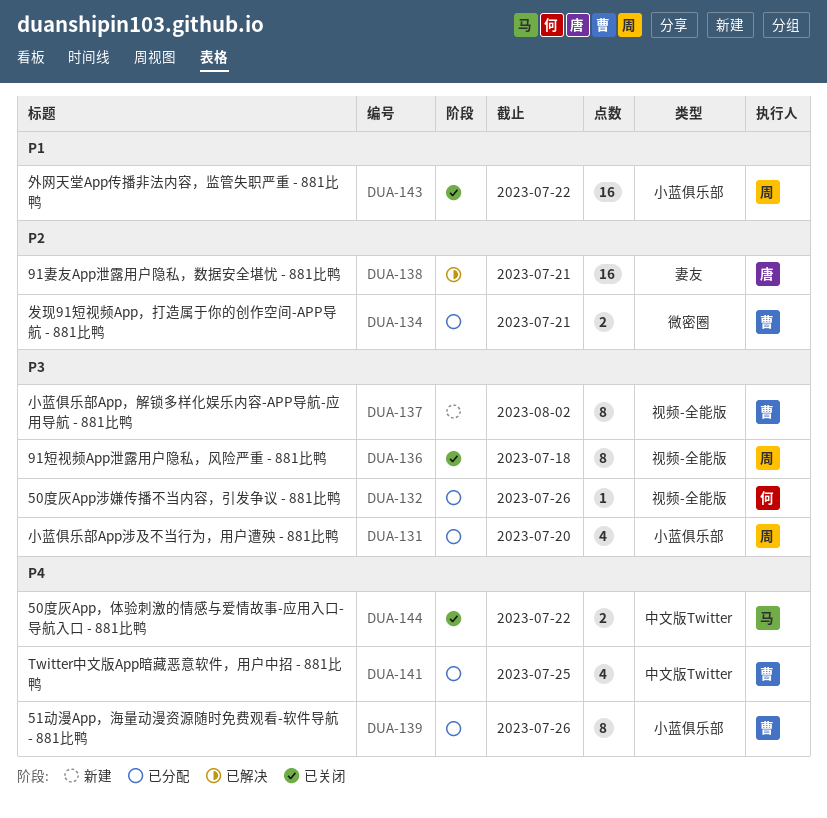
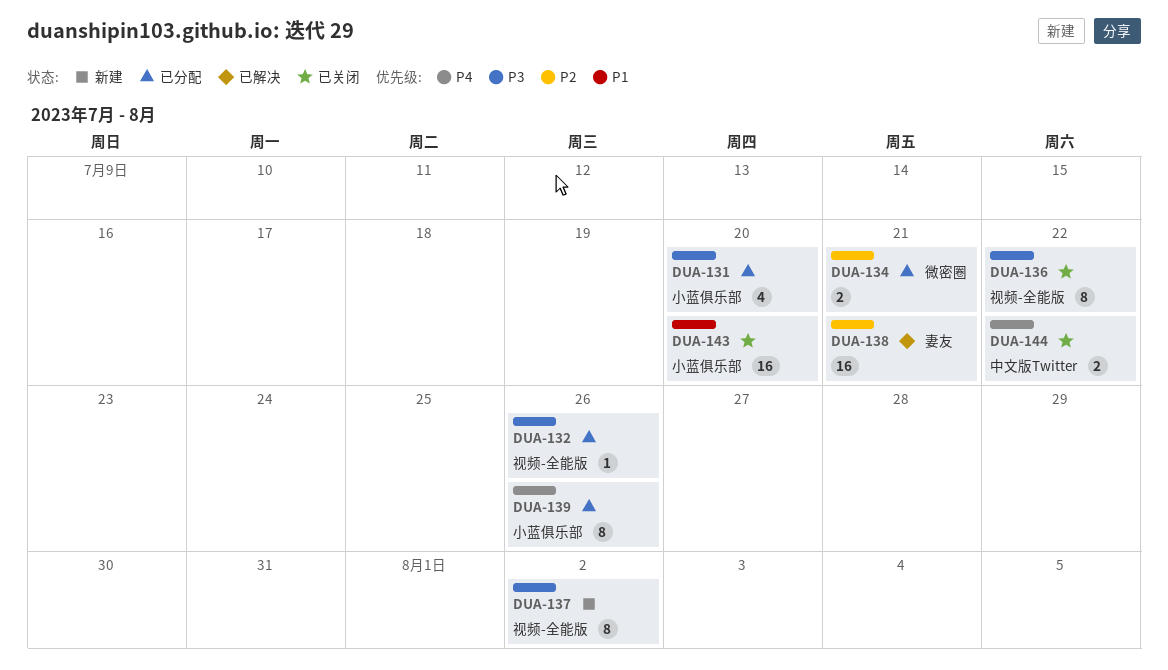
DUA-136, due: Jul 18 -> Jul 22
DUA-141: present -> none
DUA-143, due: Jul 22 -> Jul 20

